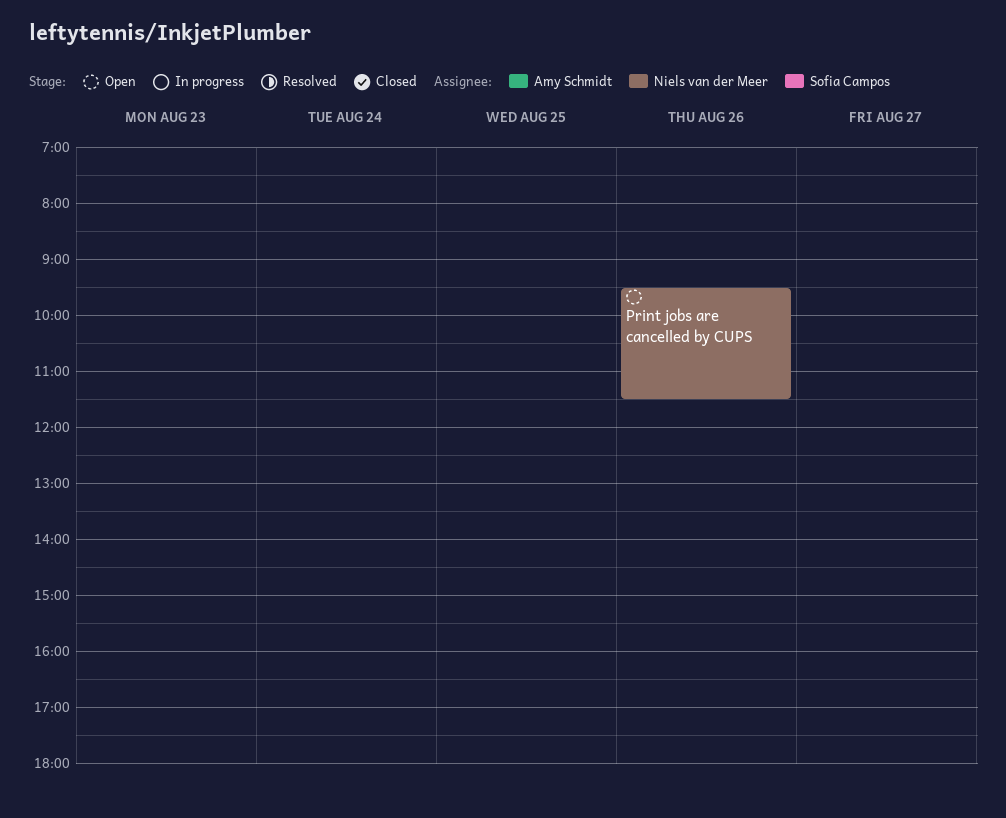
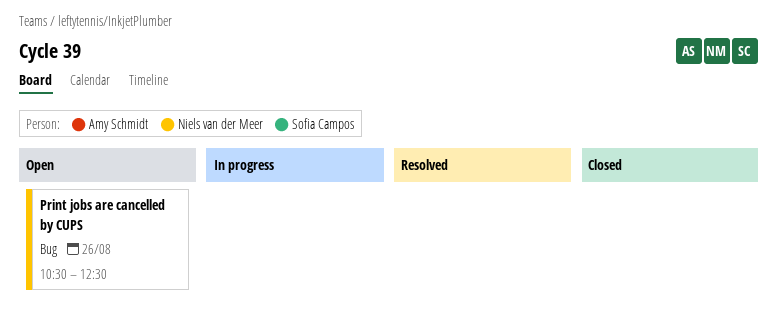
Print jobs are cancelled by CUPS, begins: 09:30 -> 10:30
Print jobs are cancelled by CUPS, ends: 11:30 -> 12:30

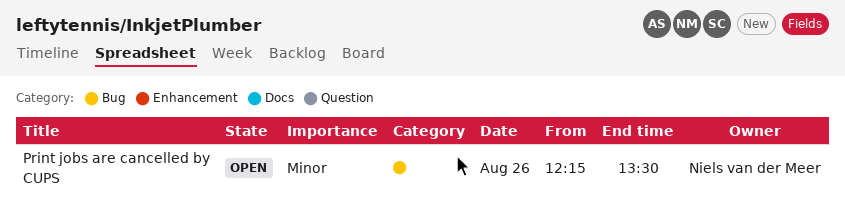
Print jobs are cancelled by CUPS, begins: 10:30 -> 12:15
Print jobs are cancelled by CUPS, ends: 12:30 -> 13:30

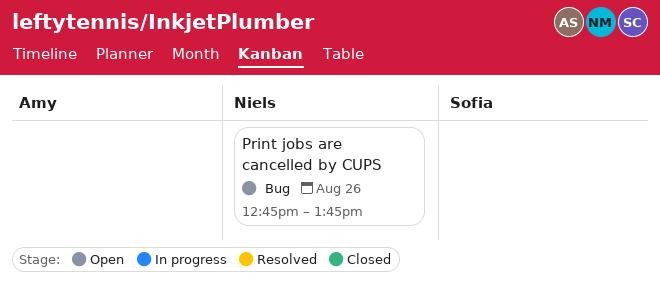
Print jobs are cancelled by CUPS, begins: 12:15 -> 12:45
Print jobs are cancelled by CUPS, ends: 13:30 -> 13:45

